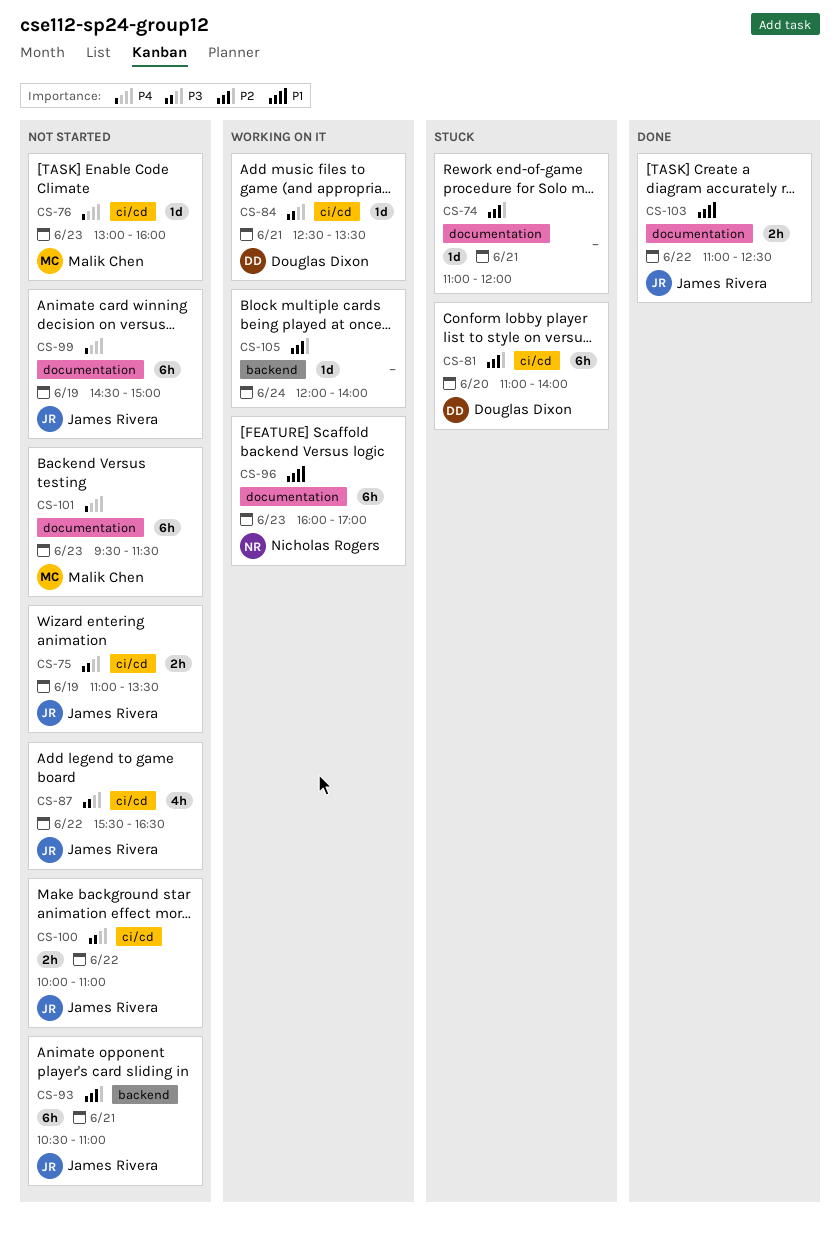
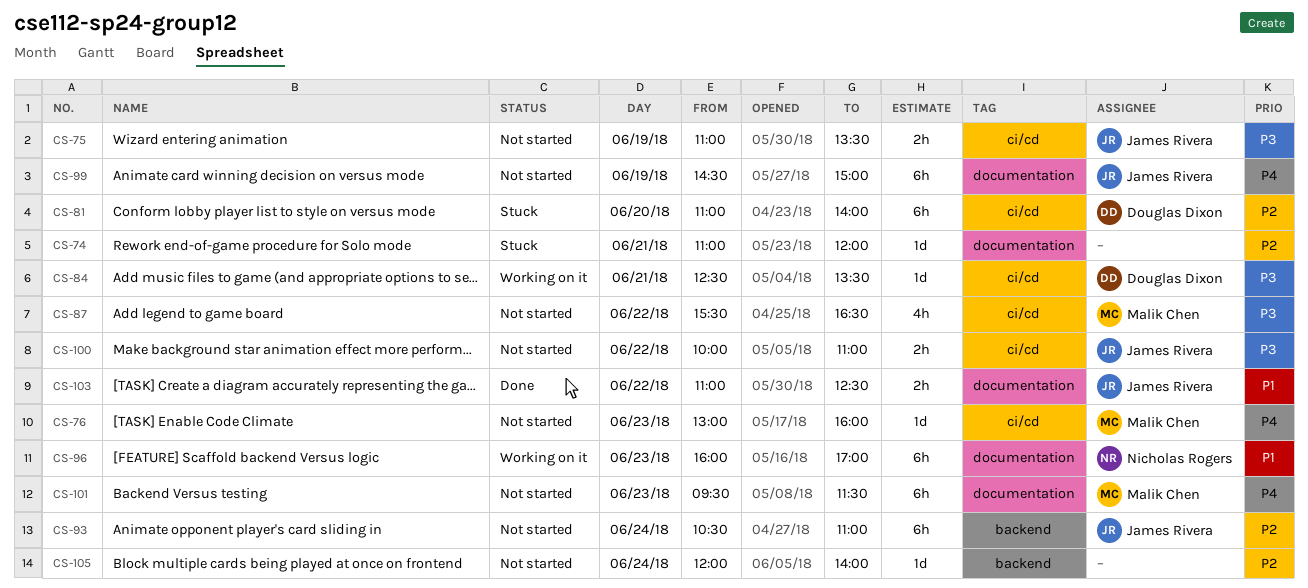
CS-87, owner: James Rivera -> Malik Chen
CS-93, day: Jun 21 -> Jun 24
CS-105, status: Working on it -> Not started

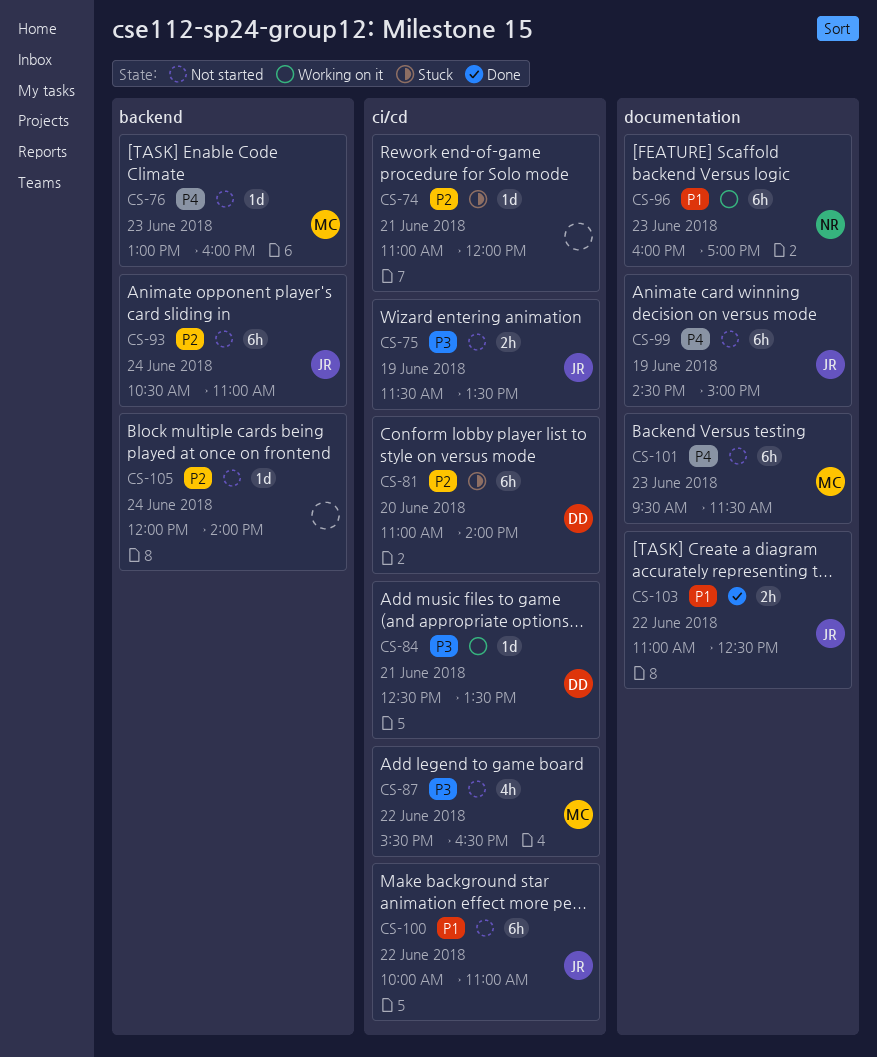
CS-74, label: documentation -> ci/cd
CS-75, begins: 11:00 -> 11:30
CS-76, label: ci/cd -> backend
CS-100, priority: P3 -> P1
CS-100, estimate: 2h -> 6h

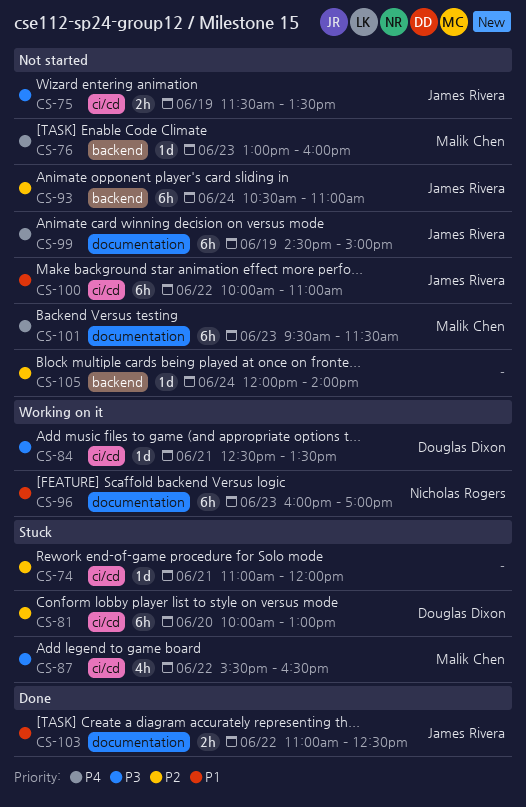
CS-81, begins: 11:00 -> 10:00
CS-81, ends: 14:00 -> 13:00
CS-87, status: Not started -> Stuck

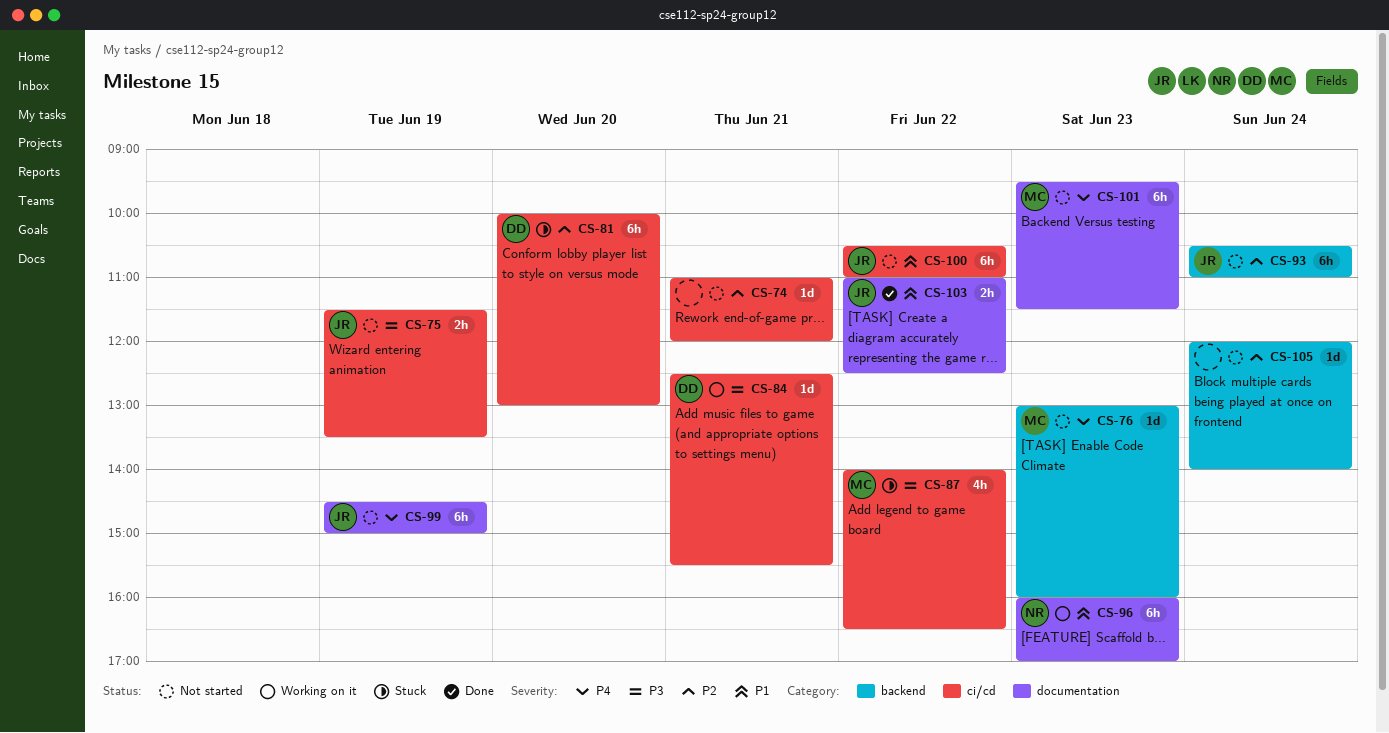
CS-74, status: Stuck -> Not started
CS-84, ends: 13:30 -> 15:30
CS-87, begins: 15:30 -> 14:00
CS-100, begins: 10:00 -> 10:30

